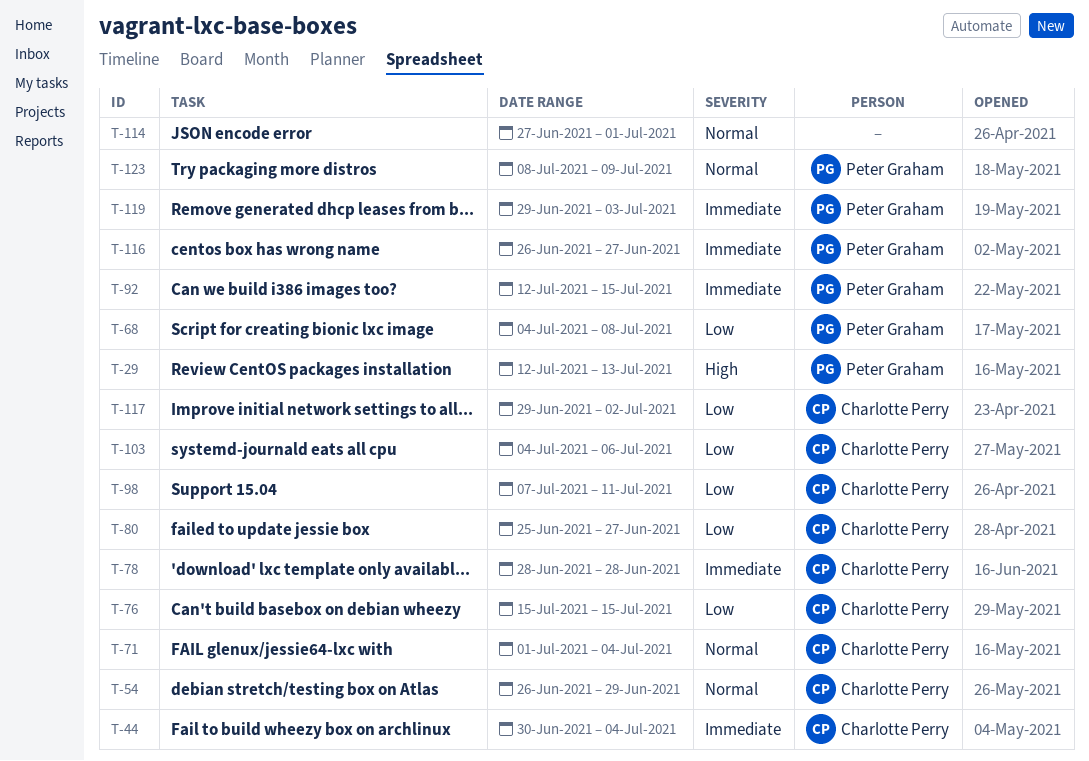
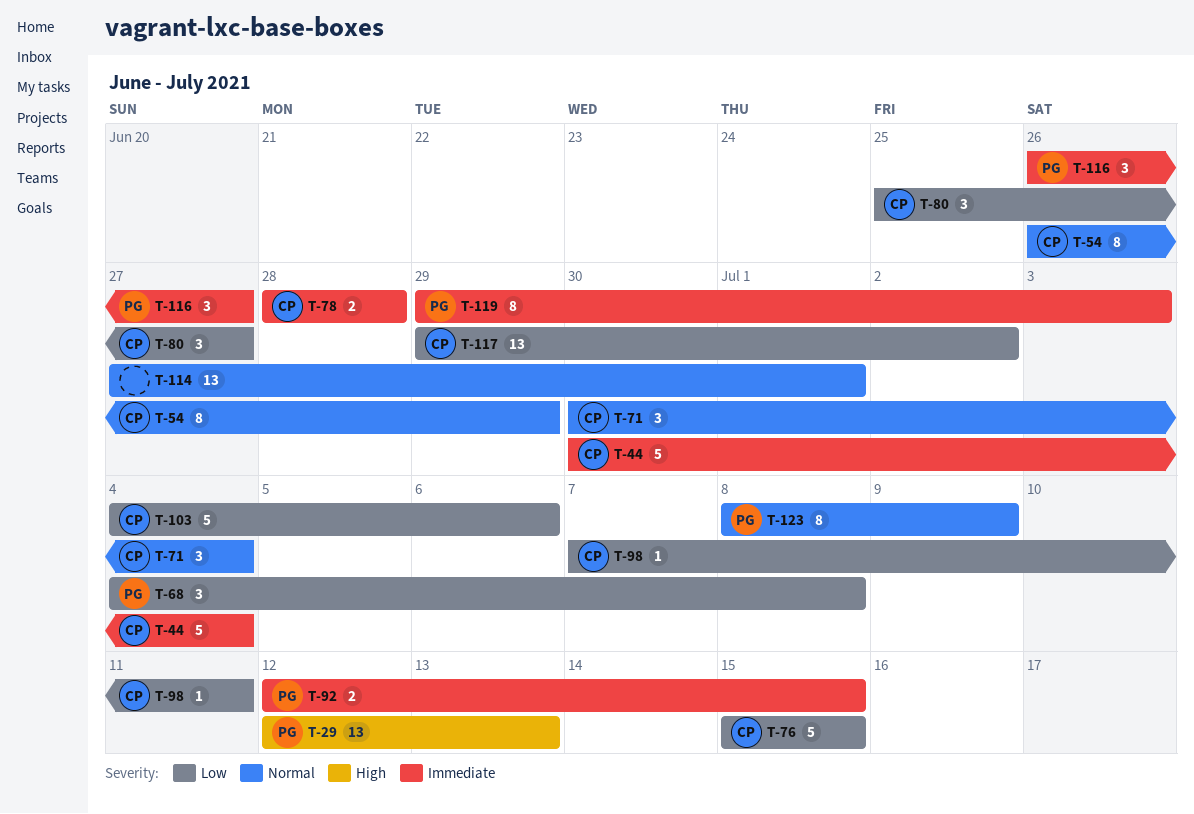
T-71, start: Jul 1 -> Jun 30

